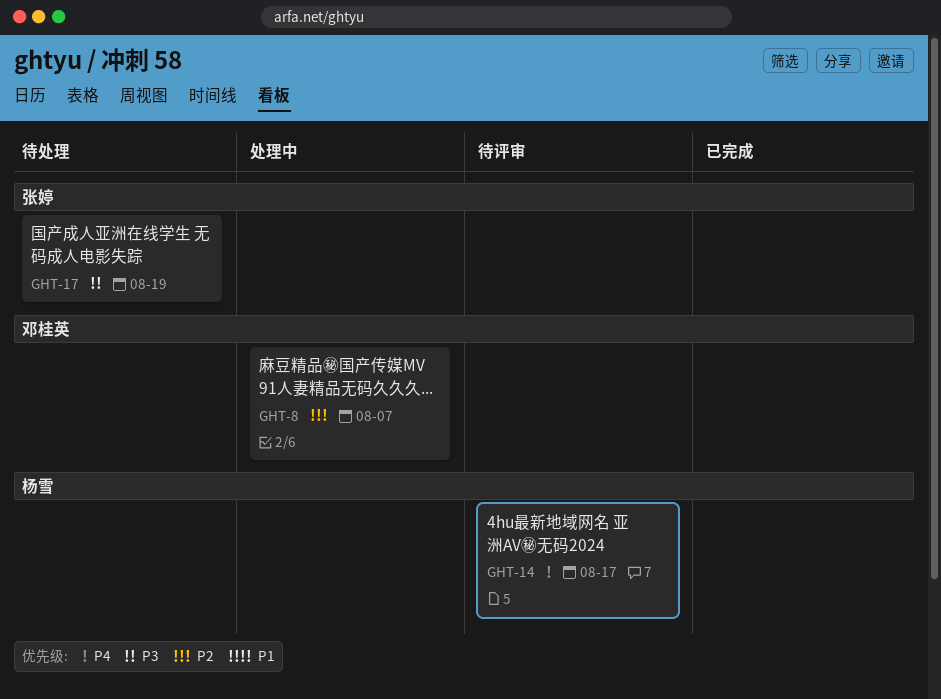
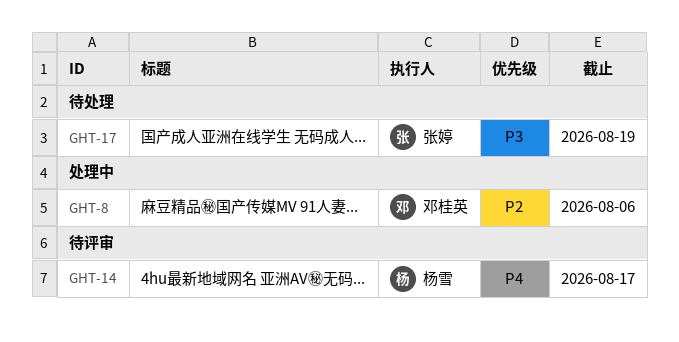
GHT-8, due: Aug 7 -> Aug 6

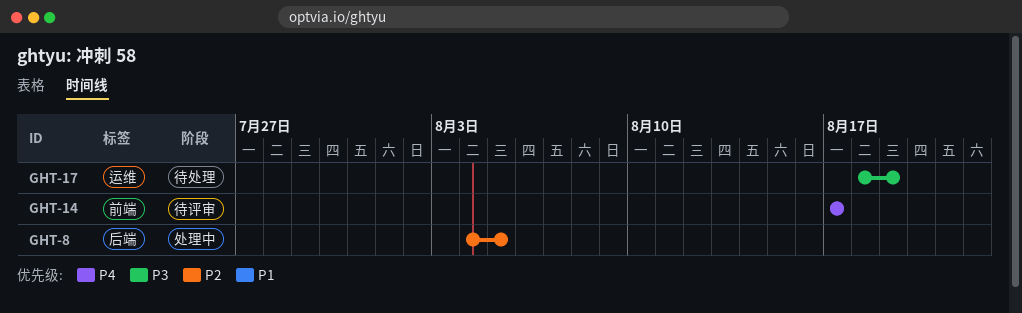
GHT-8, due: Aug 6 -> Aug 5

